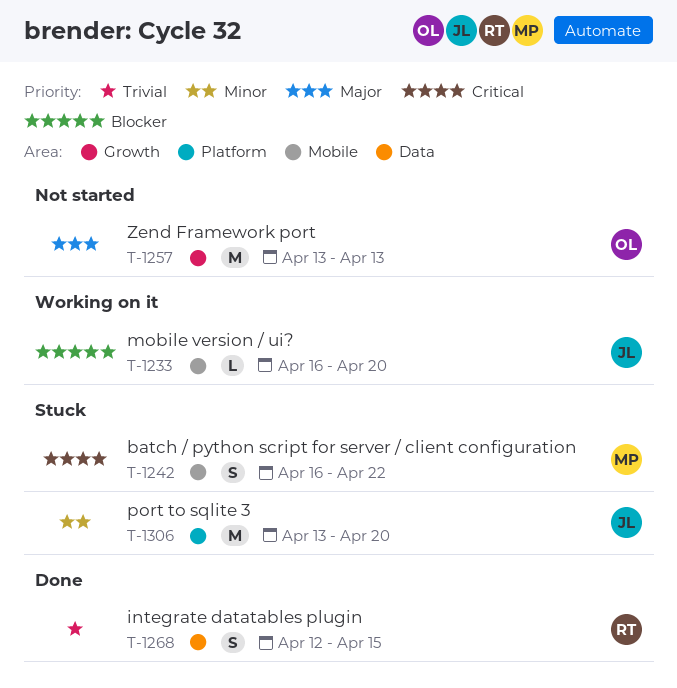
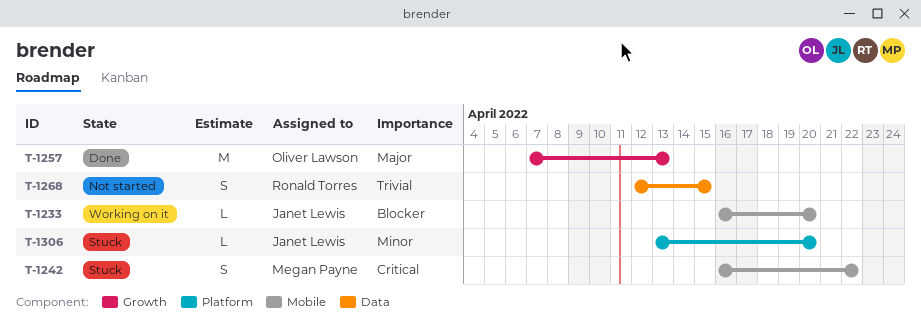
T-1257, status: Not started -> Done
T-1257, start: Apr 13 -> Apr 7
T-1268, status: Done -> Not started
T-1306, estimate: M -> L

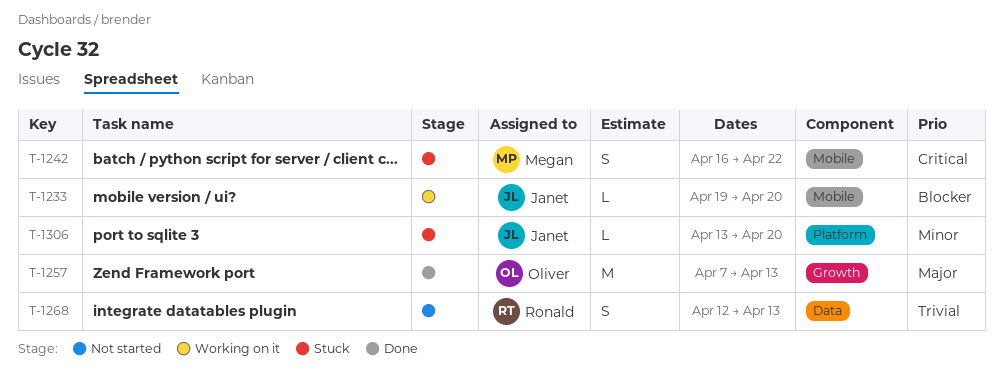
T-1233, start: Apr 16 -> Apr 19
T-1268, due: Apr 15 -> Apr 13

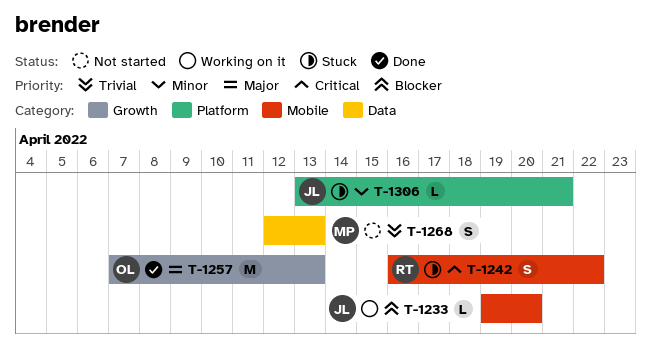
T-1242, owner: Megan -> Ronald
T-1268, owner: Ronald -> Megan
T-1306, due: Apr 20 -> Apr 21

